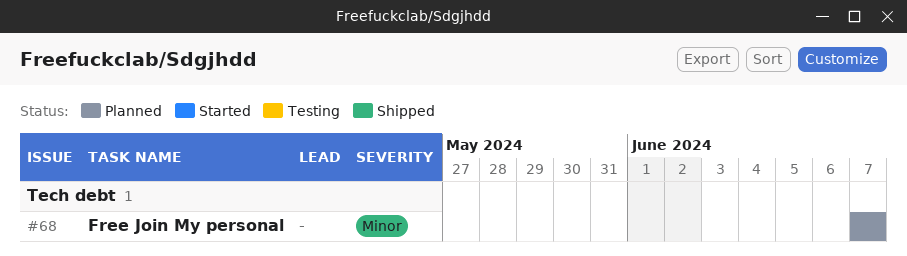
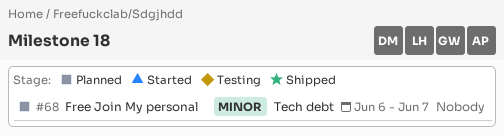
#68, start: Jun 7 -> Jun 6

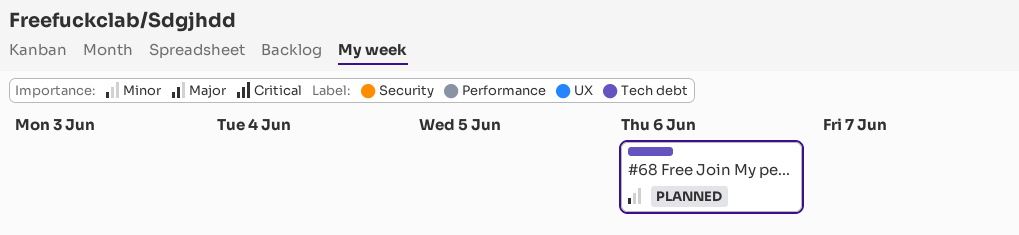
#68, due: Jun 7 -> Jun 6

